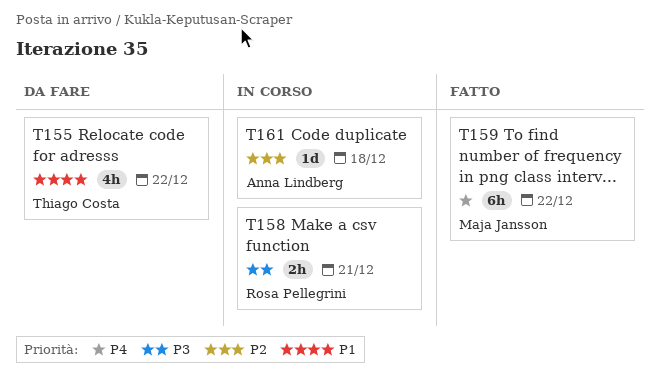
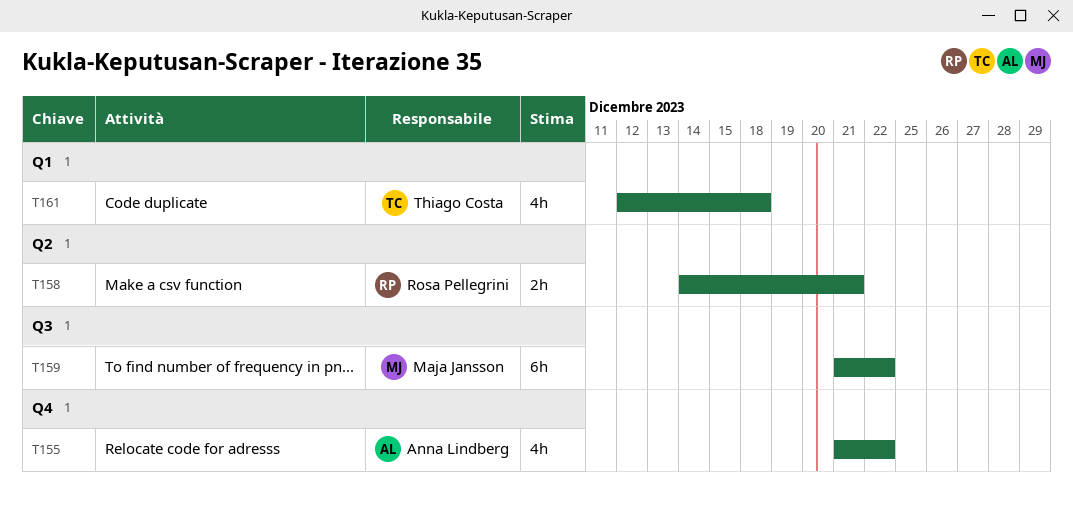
T155, owner: Thiago Costa -> Anna Lindberg
T161, owner: Anna Lindberg -> Thiago Costa
T161, estimate: 1d -> 4h

